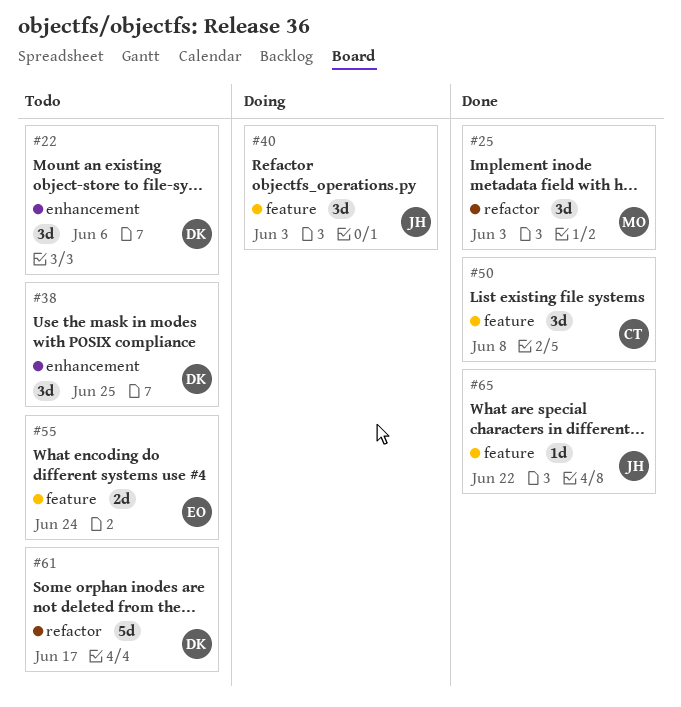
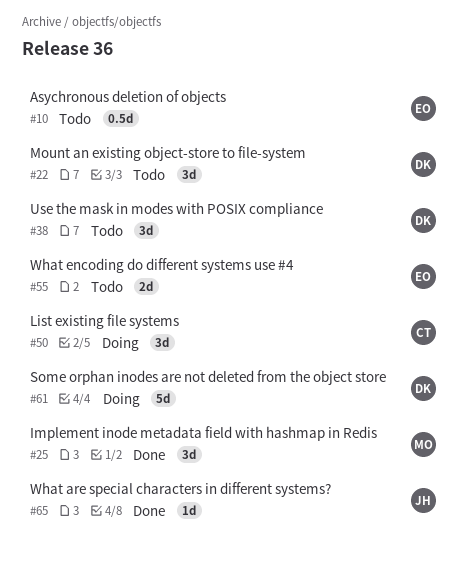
#10: none -> present
#40: present -> none
#50, status: Done -> Doing
#61, status: Todo -> Doing

